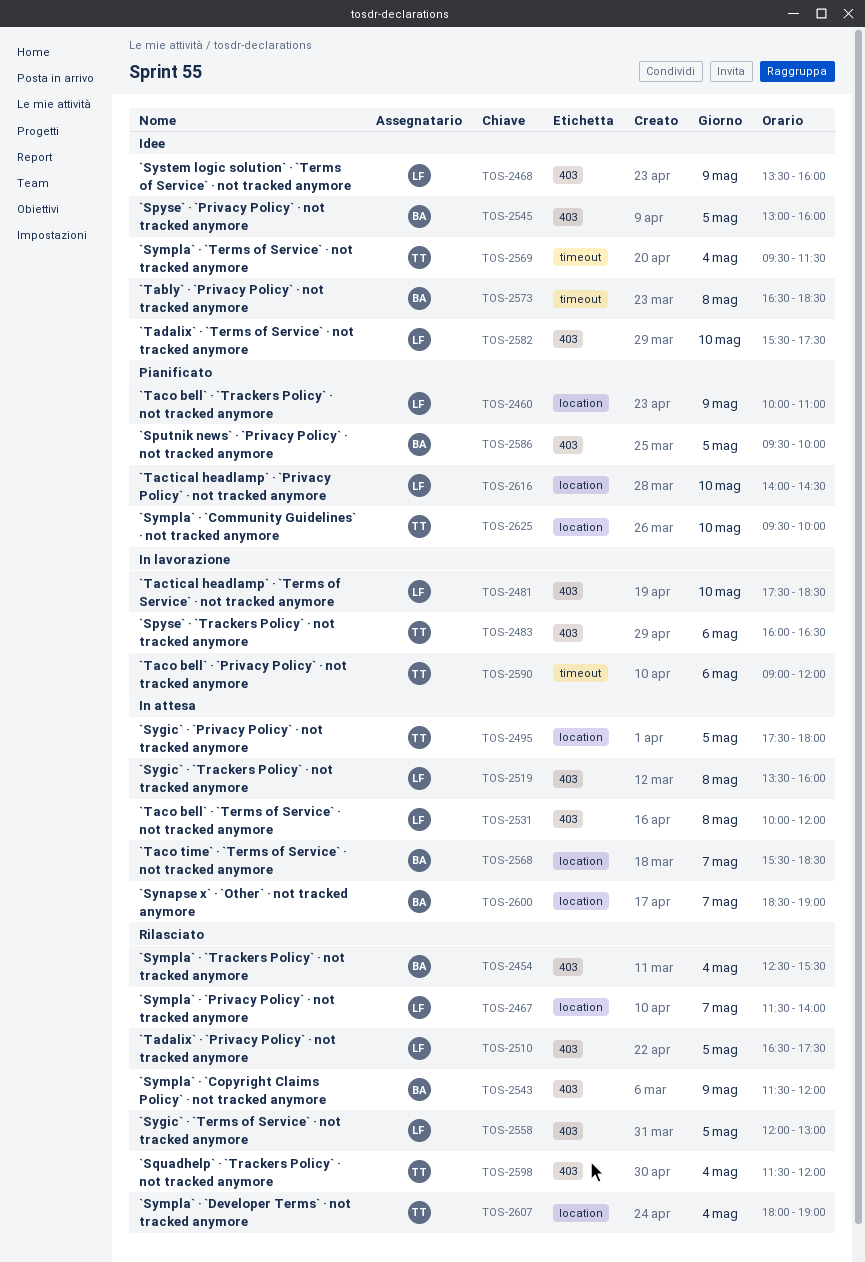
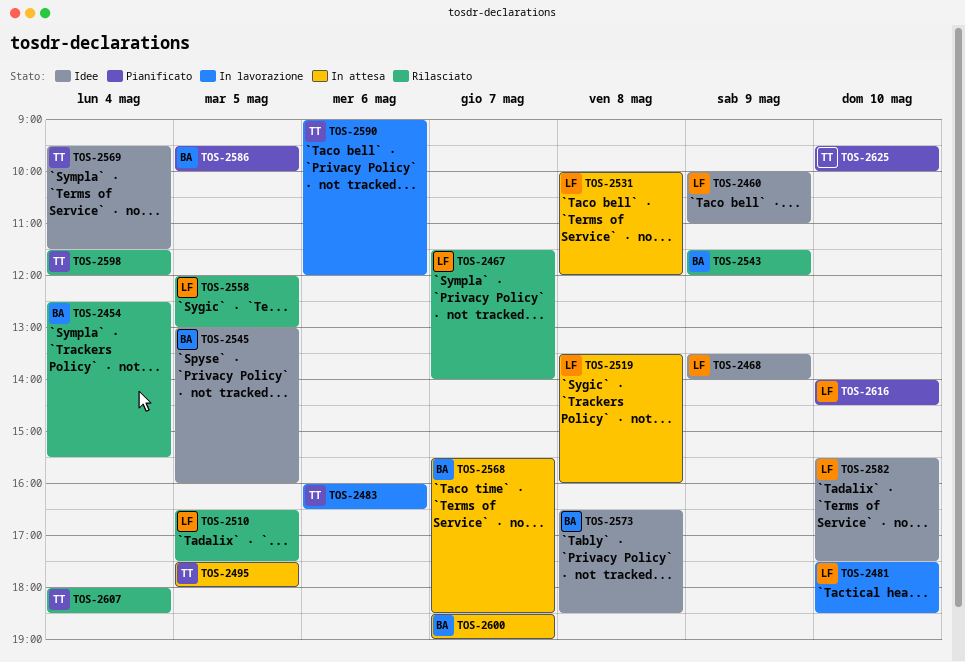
TOS-2460, status: Pianificato -> Idee
TOS-2468, ends: 16:00 -> 14:00
TOS-2607, ends: 19:00 -> 18:30

